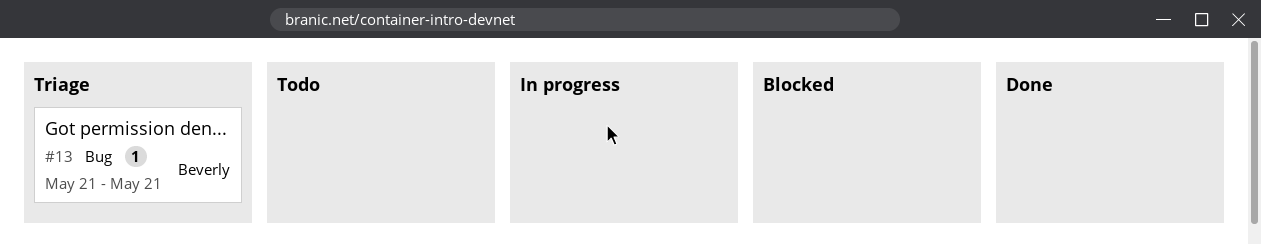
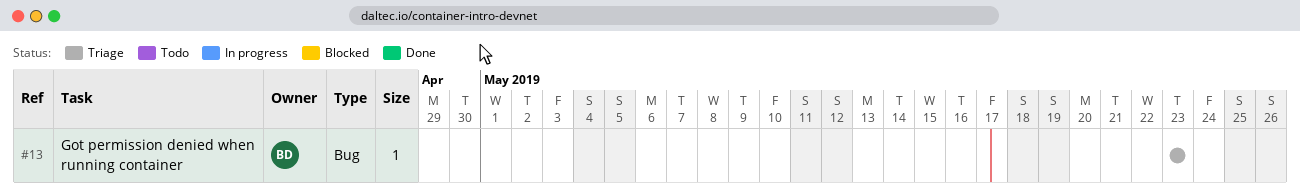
#13, start: May 21 -> May 23
#13, due: May 21 -> May 23

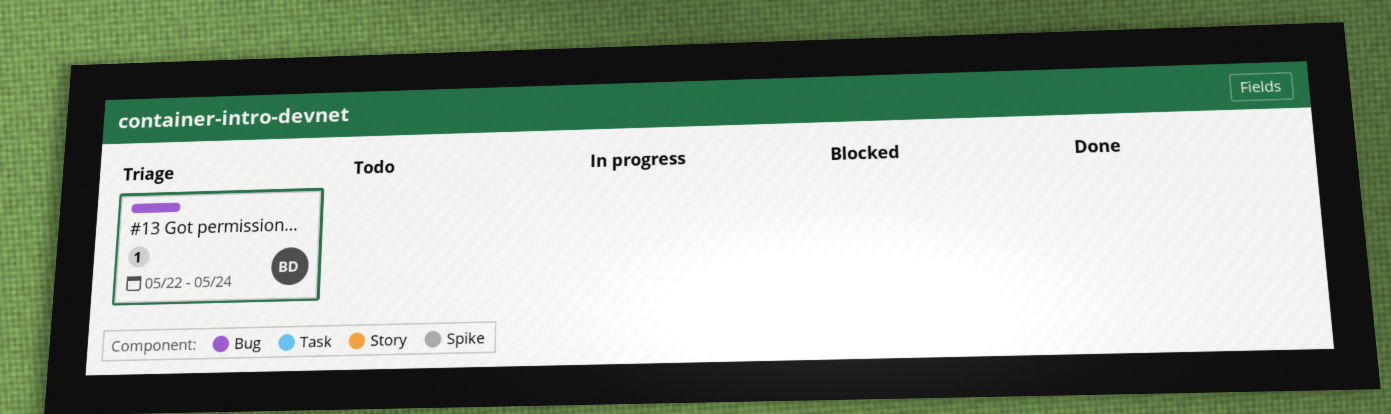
#13, start: May 23 -> May 22
#13, due: May 23 -> May 24

